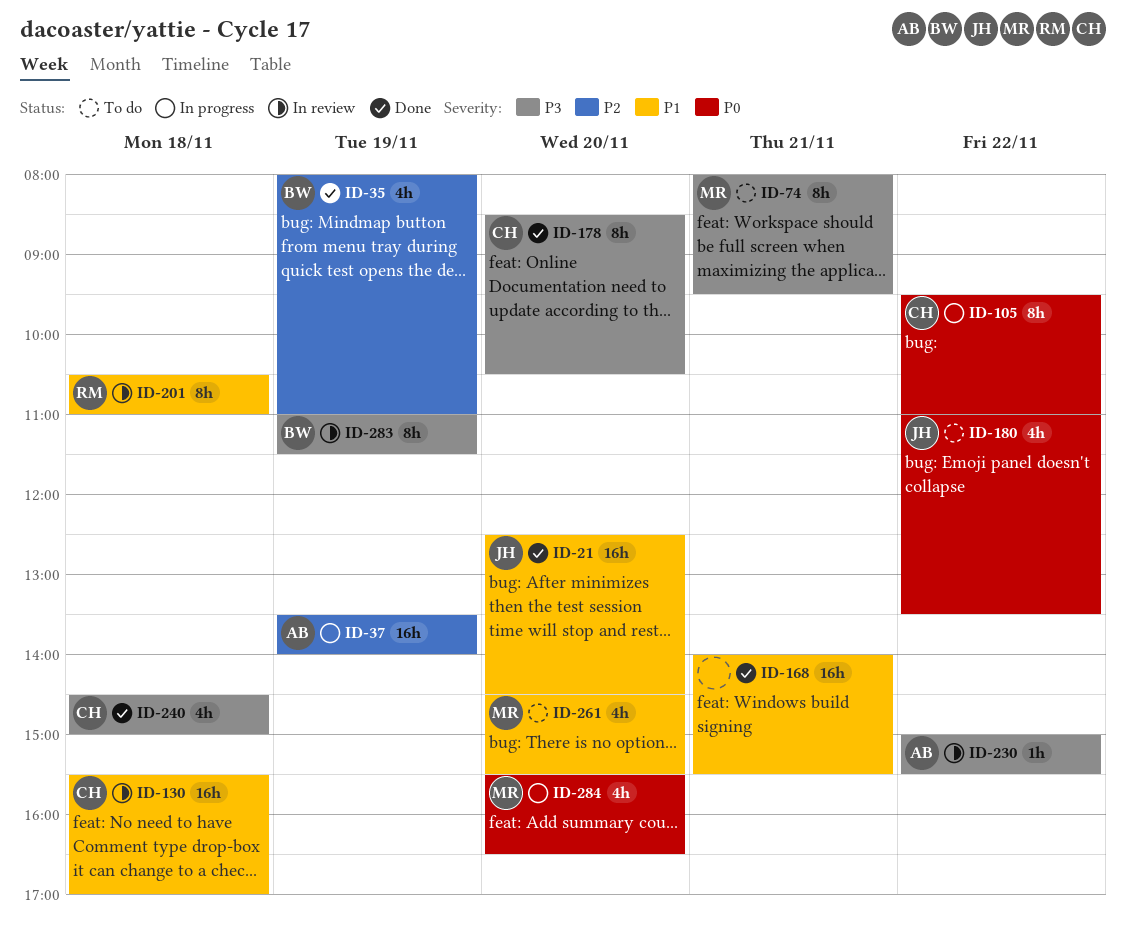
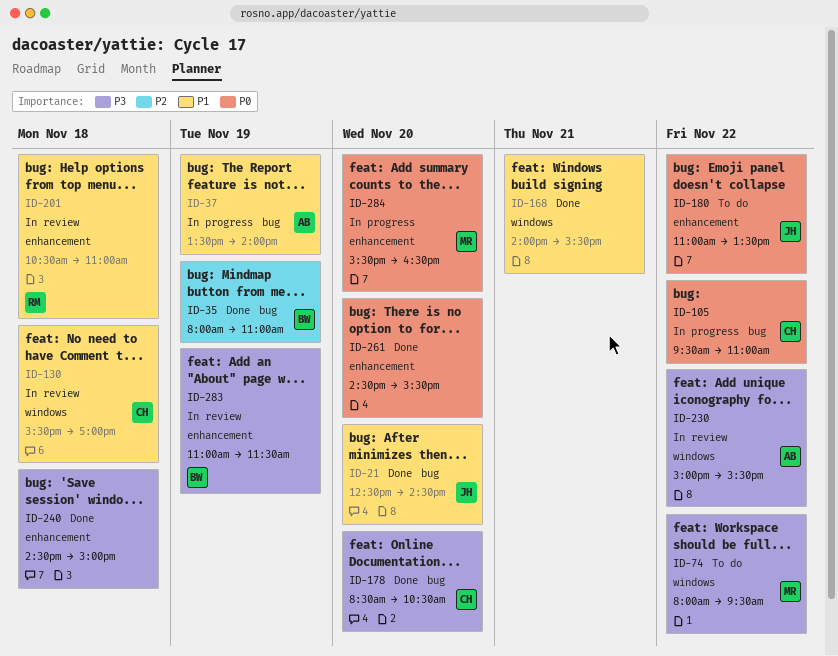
ID-37, priority: P2 -> P1
ID-74, day: Nov 21 -> Nov 22
ID-240, owner: CH -> none
ID-261, status: To do -> Done
ID-261, owner: MR -> none
ID-261, priority: P1 -> P0

